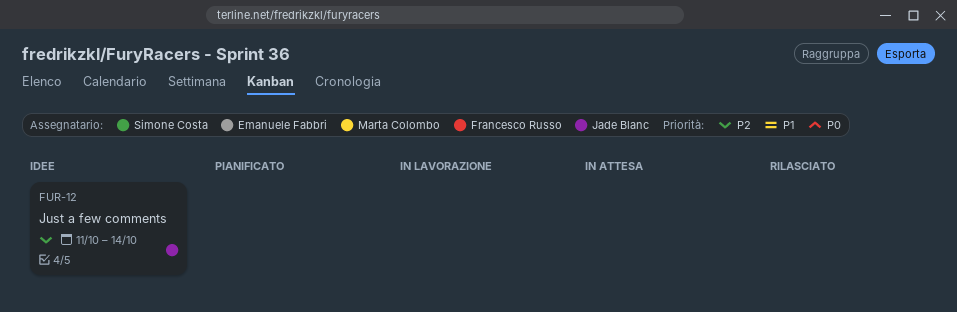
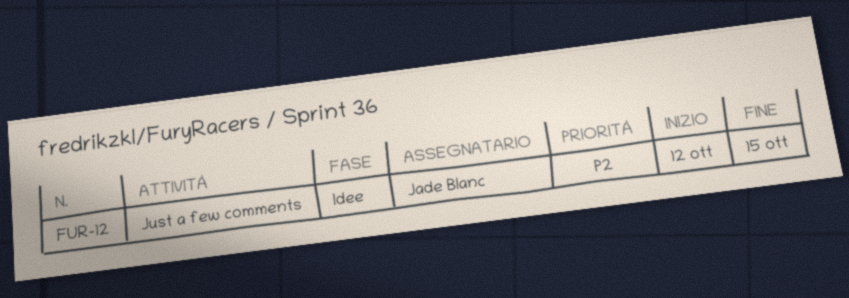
FUR-12, start: Oct 11 -> Oct 12
FUR-12, due: Oct 14 -> Oct 15

